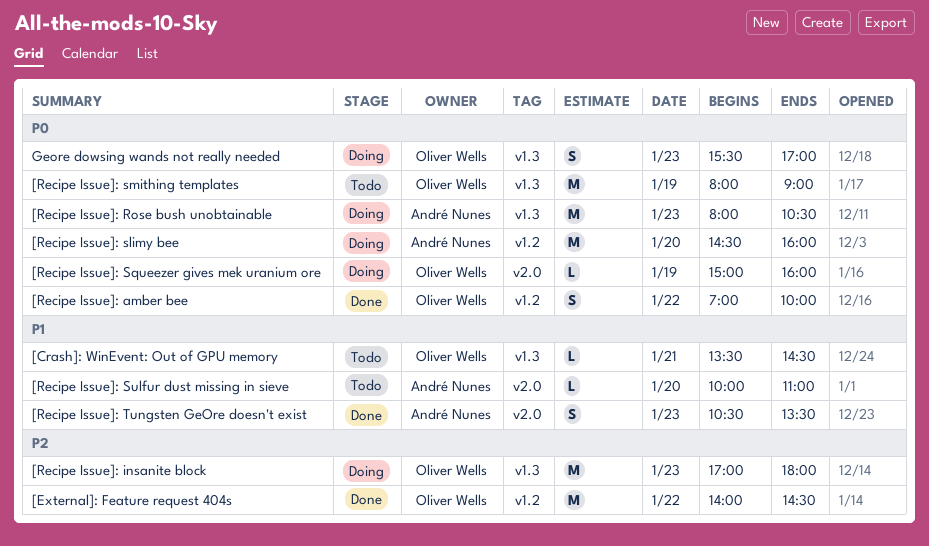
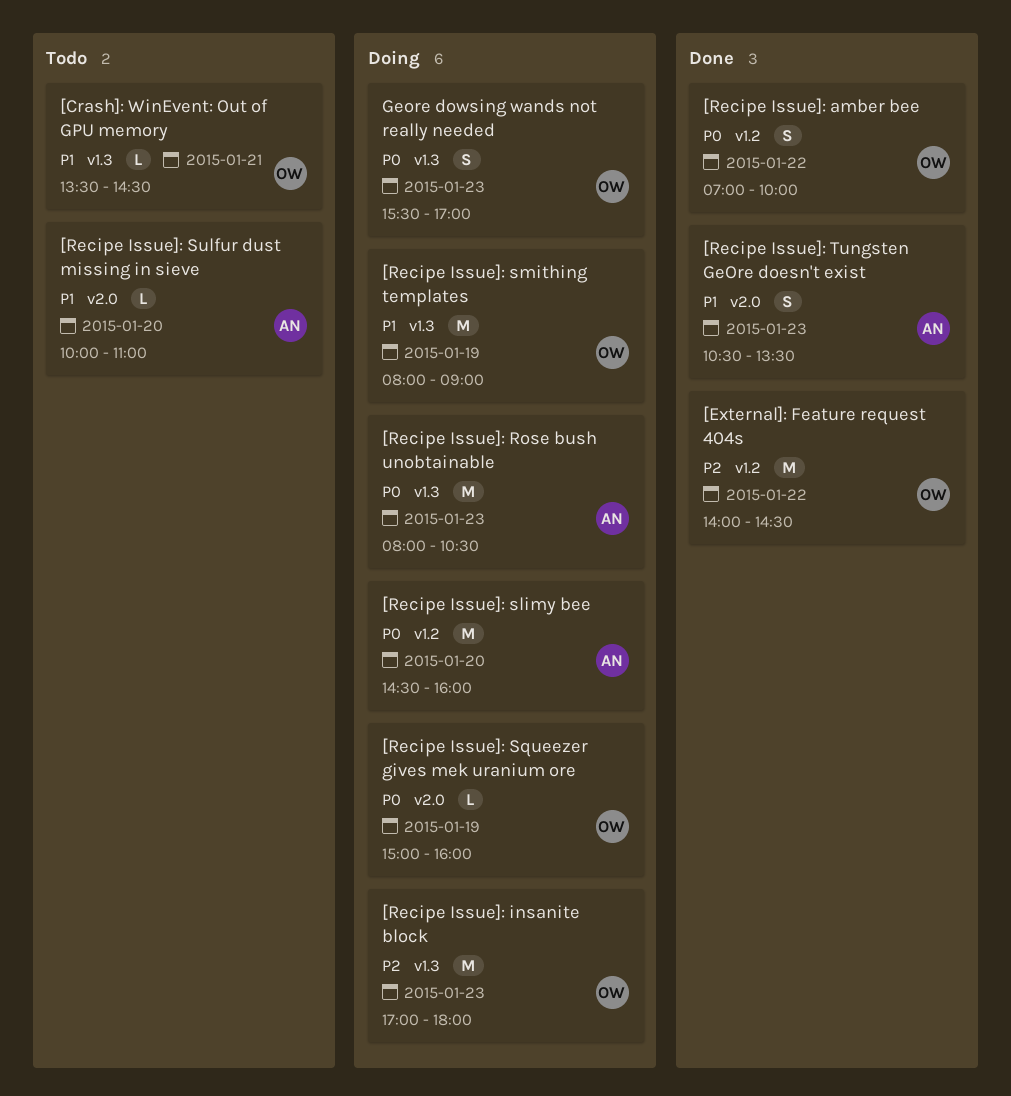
[Recipe Issue]: smithing templates, status: Todo -> Doing
[Recipe Issue]: smithing templates, priority: P0 -> P1

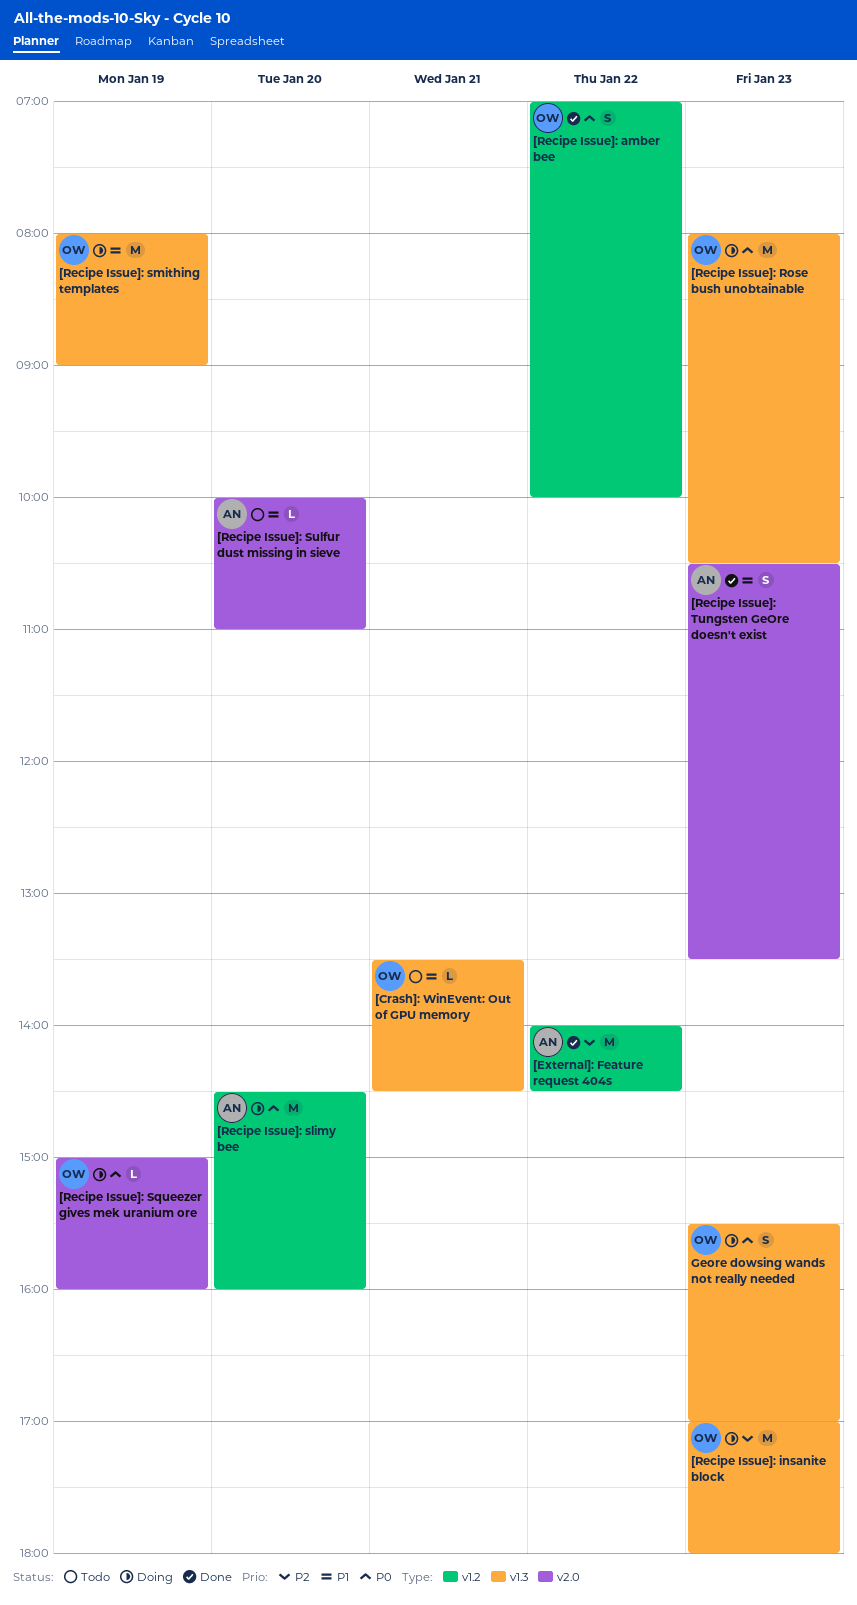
[External]: Feature request 404s, owner: OW -> AN
[Recipe Issue]: Rose bush unobtainable, owner: AN -> OW

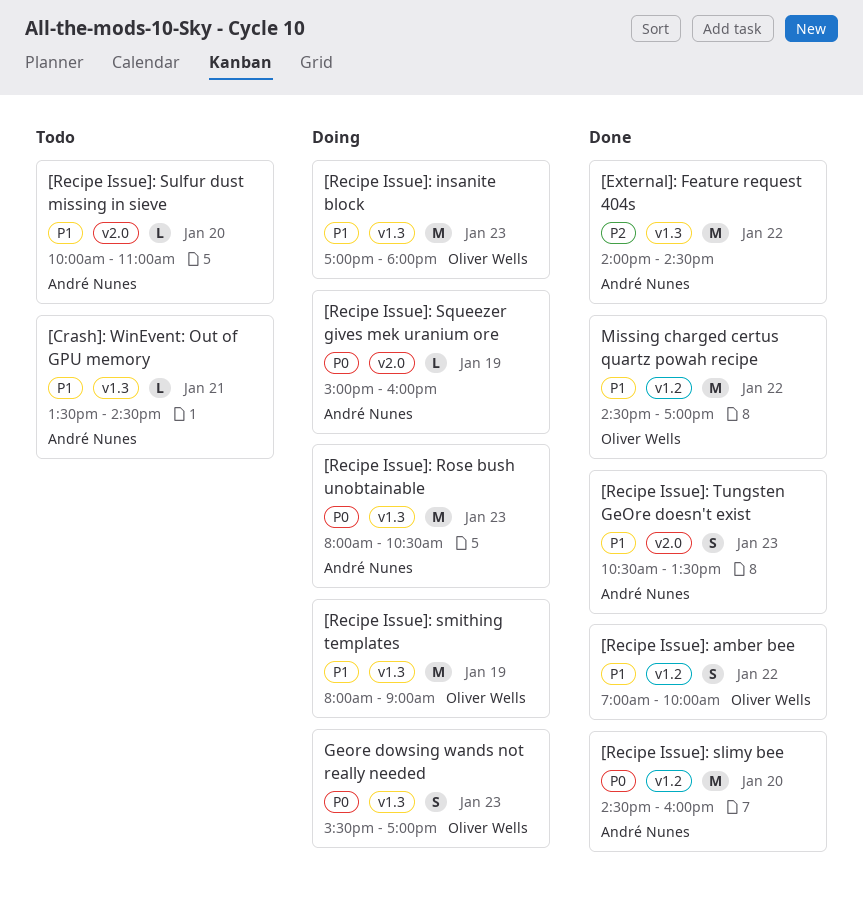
[Crash]: WinEvent: Out of GPU memory, owner: Oliver Wells -> André Nunes
[External]: Feature request 404s, label: v1.2 -> v1.3
[Recipe Issue]: amber bee, priority: P0 -> P1
[Recipe Issue]: insanite block, priority: P2 -> P1
[Recipe Issue]: Rose bush unobtainable, owner: Oliver Wells -> André Nunes
[Recipe Issue]: slimy bee, status: Doing -> Done
[Recipe Issue]: Squeezer gives mek uranium ore, owner: Oliver Wells -> André Nunes
Missing charged certus quartz powah recipe: none -> present

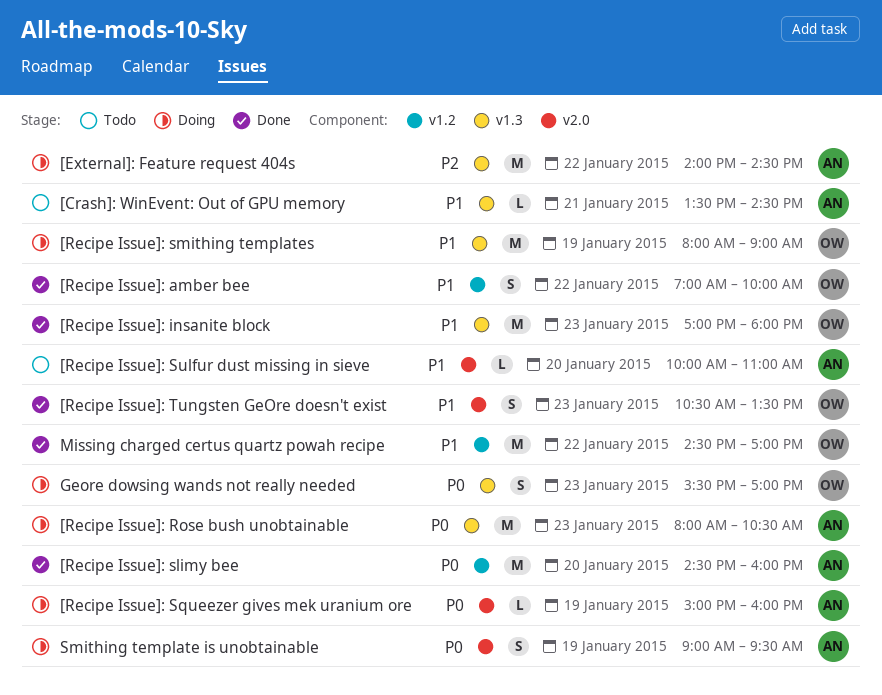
[External]: Feature request 404s, status: Done -> Doing
[Recipe Issue]: insanite block, status: Doing -> Done
[Recipe Issue]: Tungsten GeOre doesn't exist, owner: André Nunes -> Oliver Wells
Smithing template is unobtainable: none -> present

